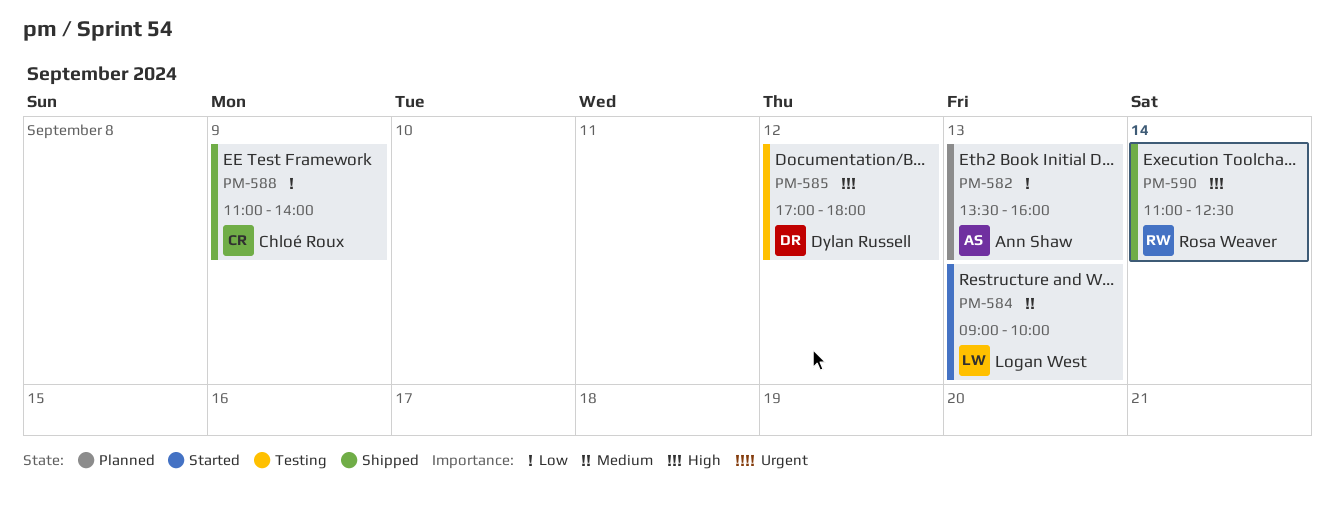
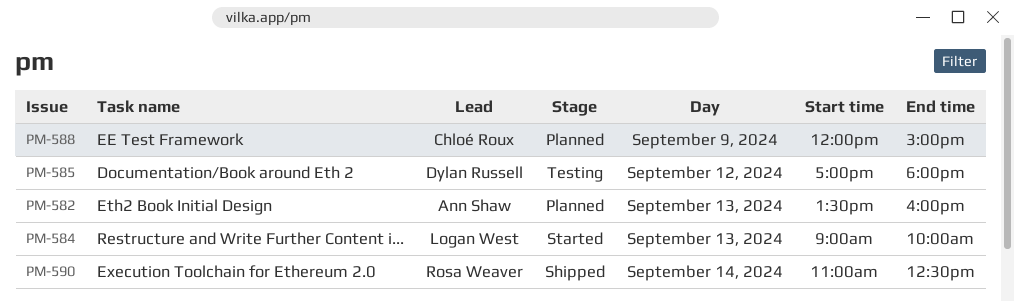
PM-588, status: Shipped -> Planned
PM-588, begins: 11:00 -> 12:00
PM-588, ends: 14:00 -> 15:00

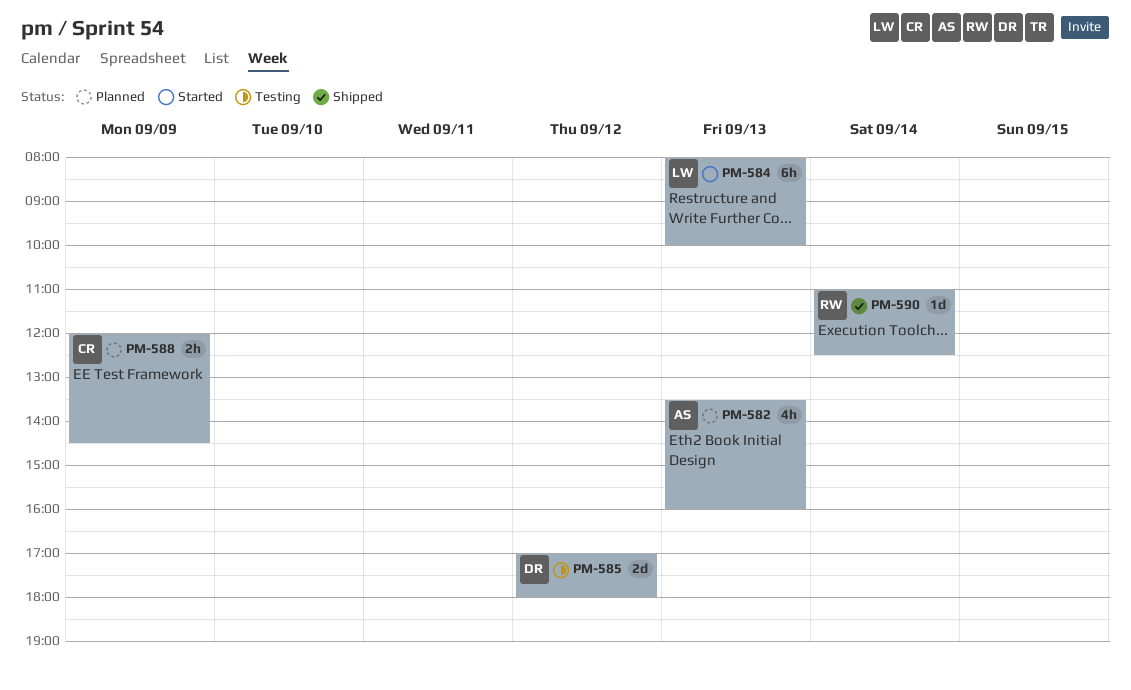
PM-584, begins: 09:00 -> 08:00
PM-588, ends: 15:00 -> 14:30

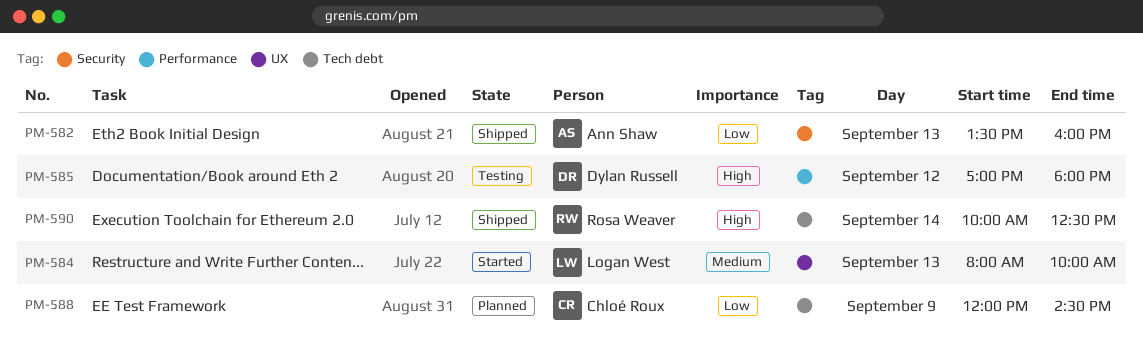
PM-582, status: Planned -> Shipped
PM-590, begins: 11:00 -> 10:00

